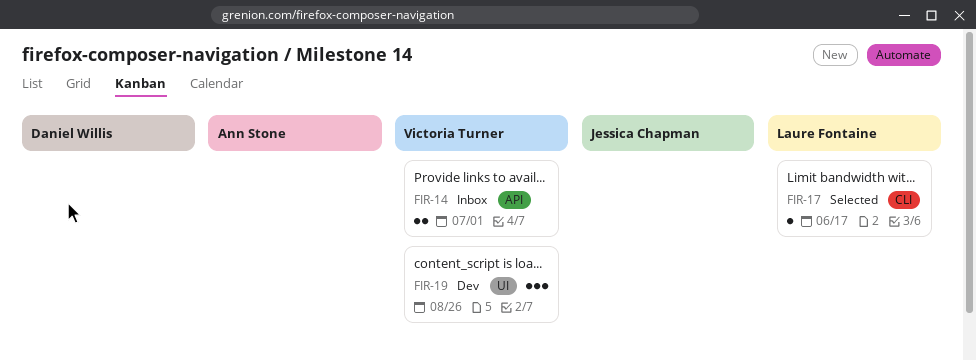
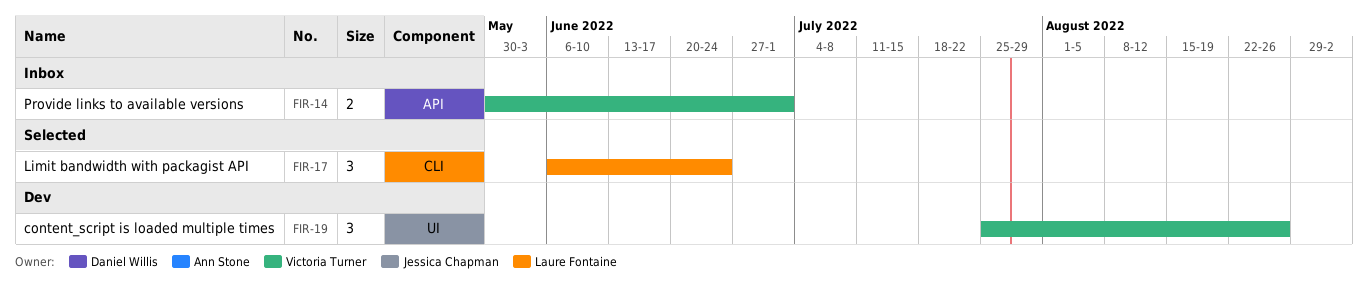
FIR-17, estimate: 1 -> 3
FIR-17, due: Jun 17 -> Jun 24

